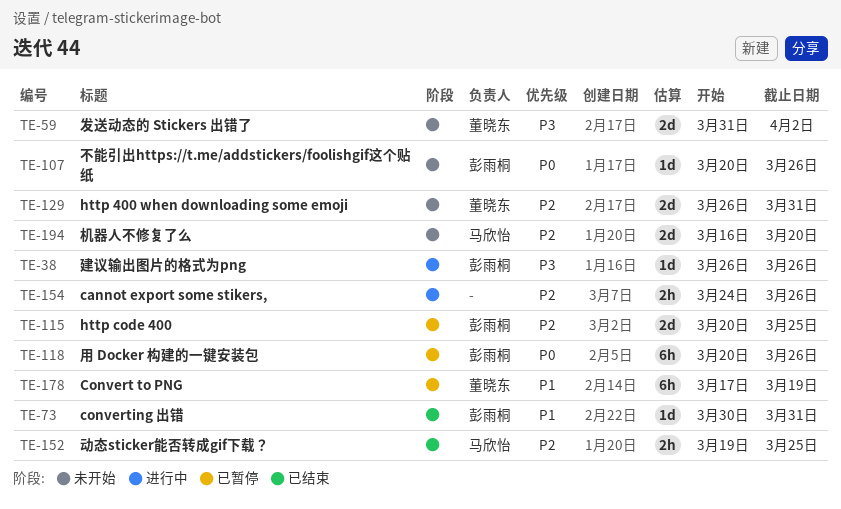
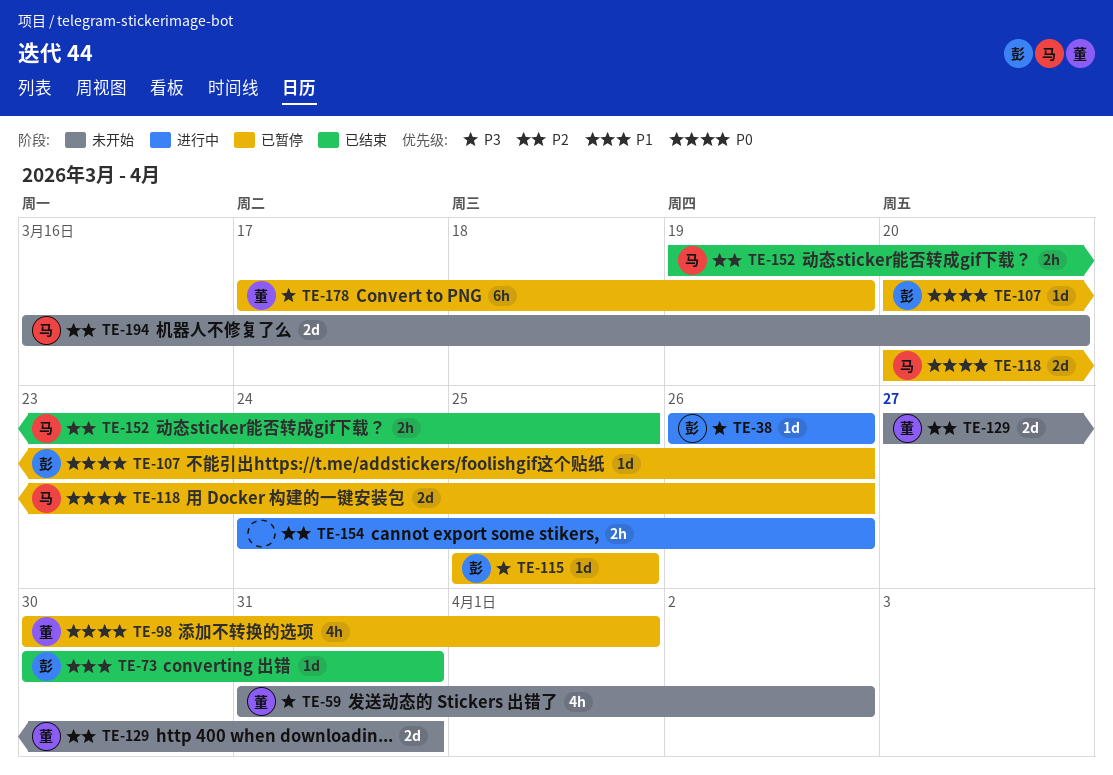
TE-59, estimate: 2d -> 4h
TE-98: none -> present
TE-107, status: 未开始 -> 已暂停
TE-115, priority: P2 -> P3
TE-115, estimate: 2d -> 1d
TE-115, start: Mar 20 -> Mar 25
TE-118, owner: 彭雨桐 -> 马欣怡
TE-118, estimate: 6h -> 2d
TE-129, start: Mar 26 -> Mar 27
TE-178, priority: P1 -> P3

